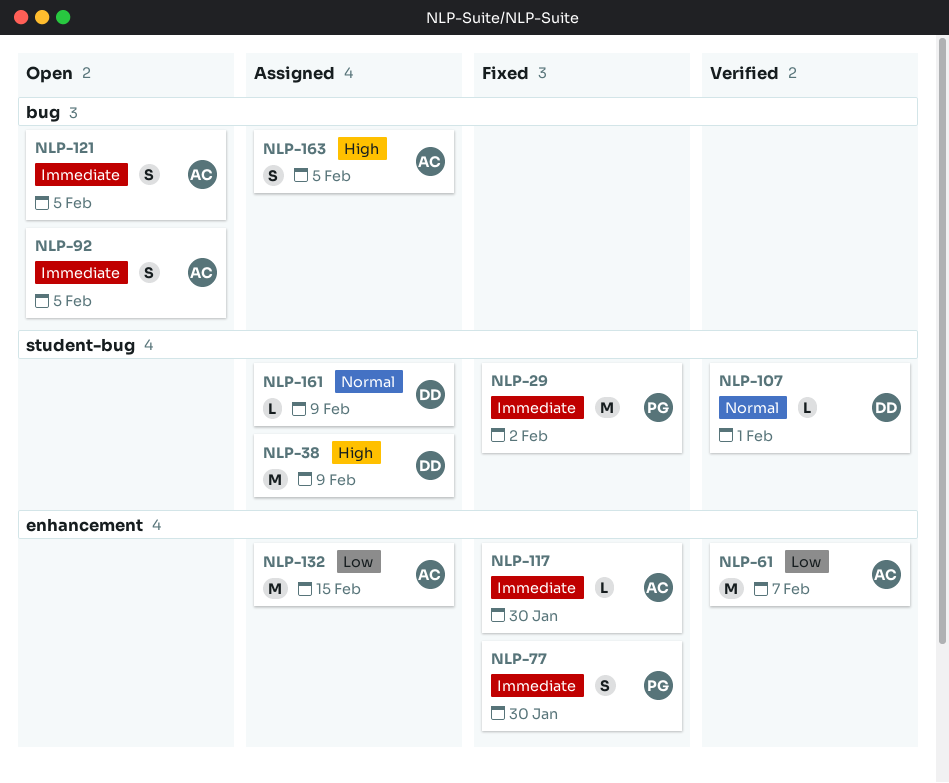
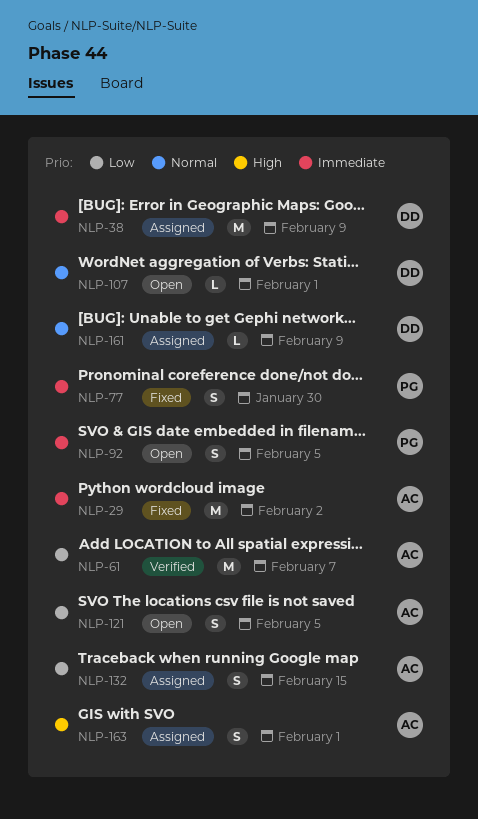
NLP-29, owner: PG -> AC
NLP-38, priority: High -> Immediate
NLP-92, owner: AC -> PG
NLP-107, status: Verified -> Open
NLP-117: present -> none
NLP-121, priority: Immediate -> Low
NLP-132, estimate: M -> S
NLP-163, due: Feb 5 -> Feb 1

